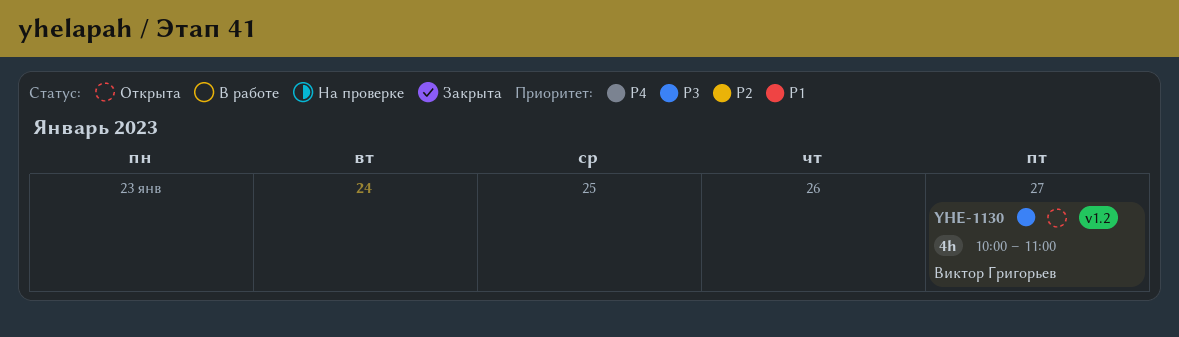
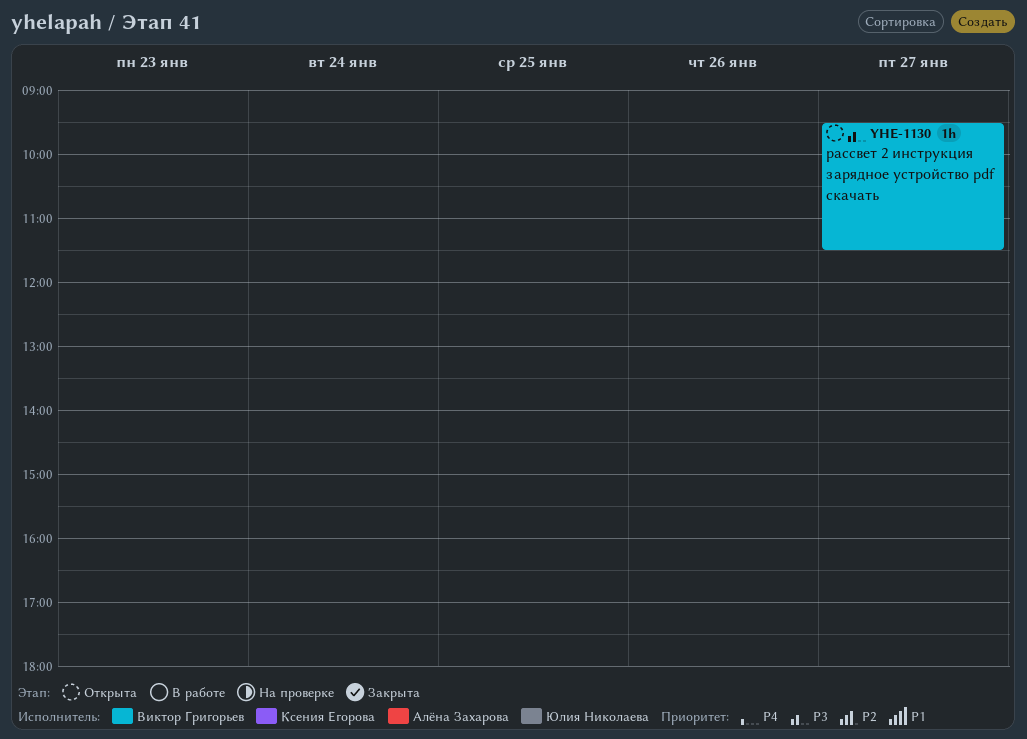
YHE-1130, estimate: 4h -> 1h
YHE-1130, begins: 10:00 -> 09:30
YHE-1130, ends: 11:00 -> 11:30

